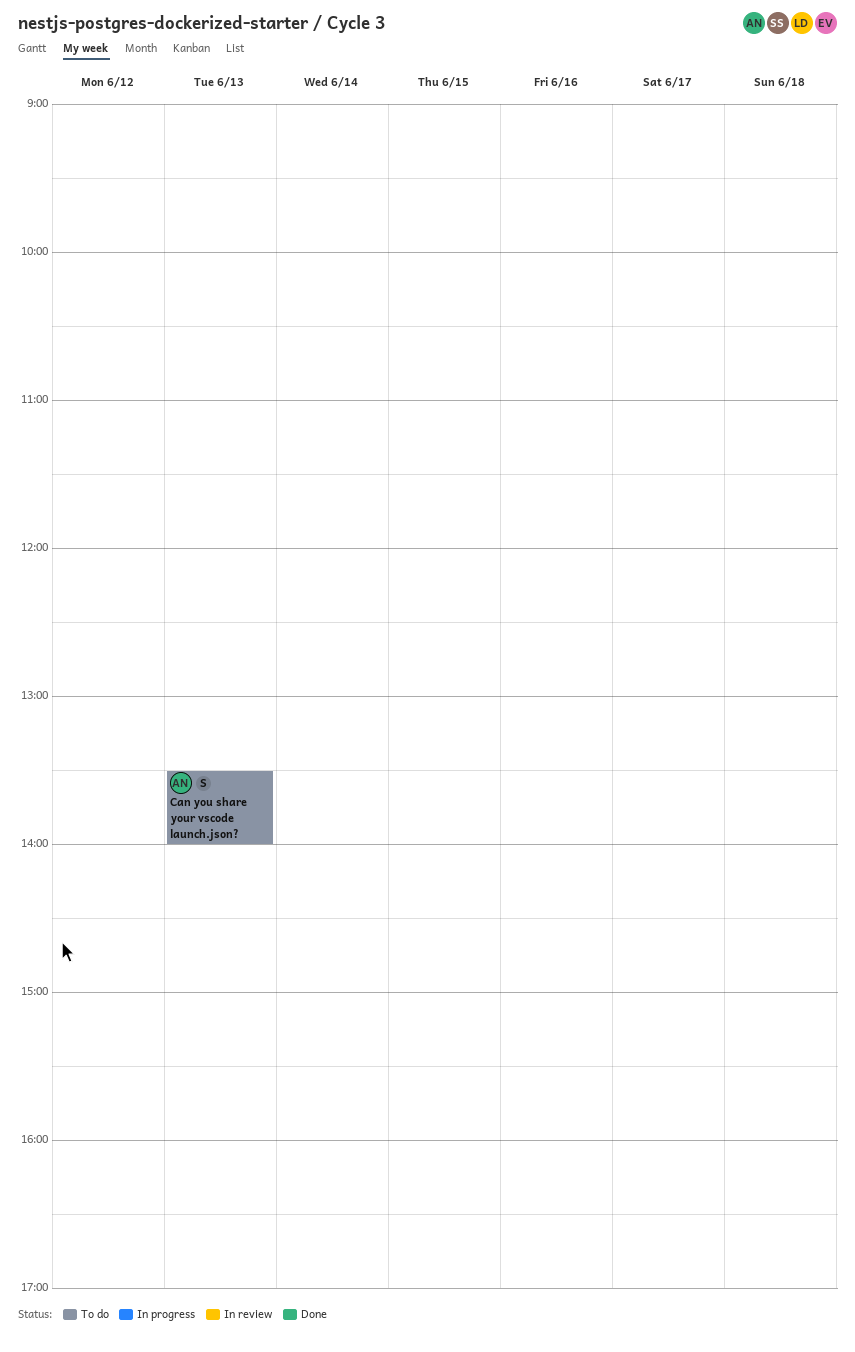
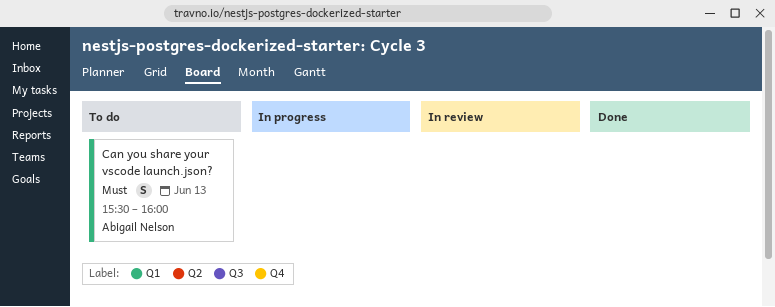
Can you share your vscode launch.json?, begins: 13:30 -> 15:30
Can you share your vscode launch.json?, ends: 14:00 -> 16:00

